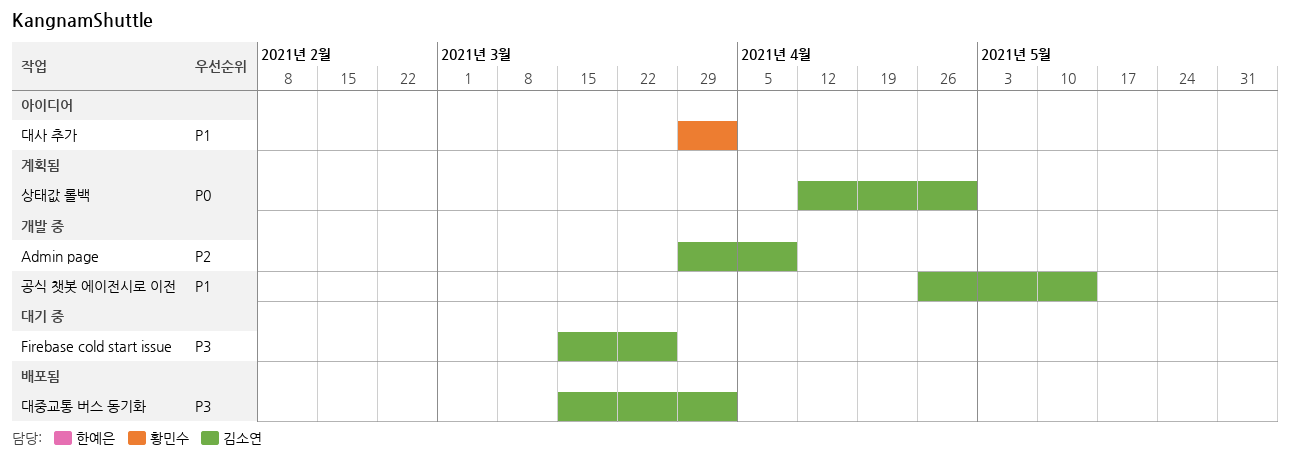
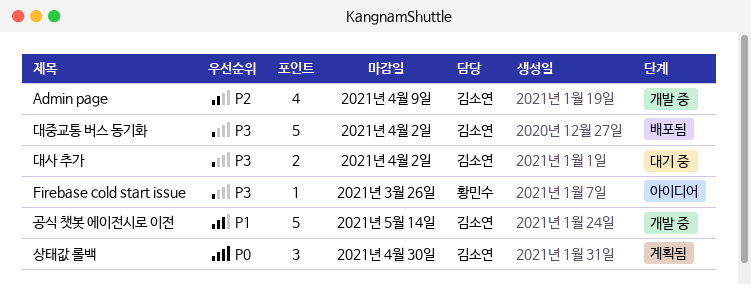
Firebase cold start issue, status: 대기 중 -> 아이디어
Firebase cold start issue, owner: 김소연 -> 황민수
대사 추가, status: 아이디어 -> 대기 중
대사 추가, owner: 황민수 -> 김소연
대사 추가, priority: P1 -> P3

